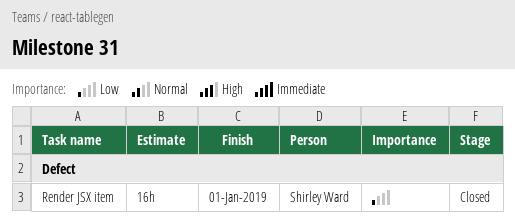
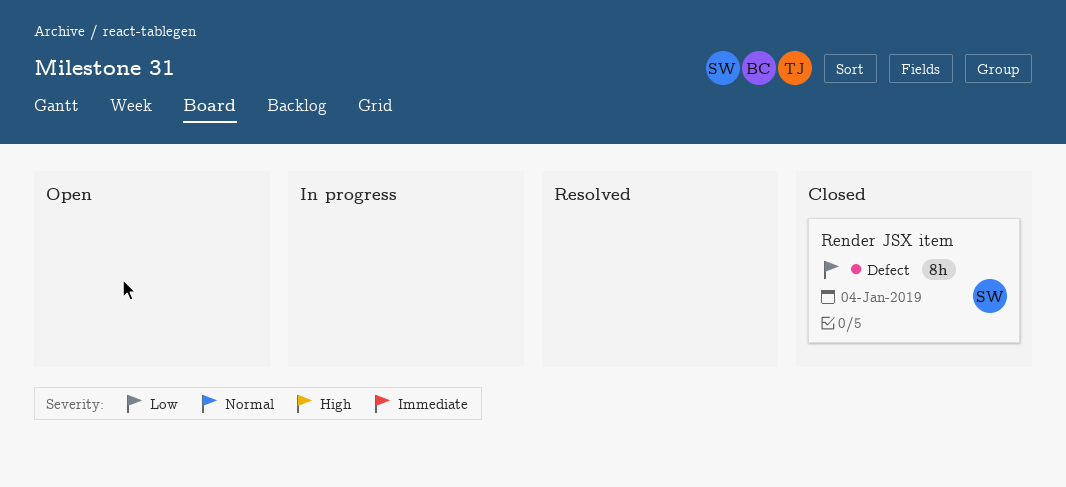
Render JSX item, estimate: 16h -> 8h
Render JSX item, due: Jan 1 -> Jan 4

